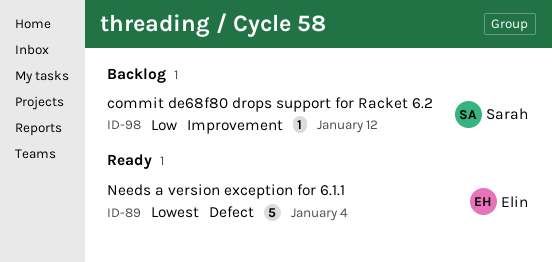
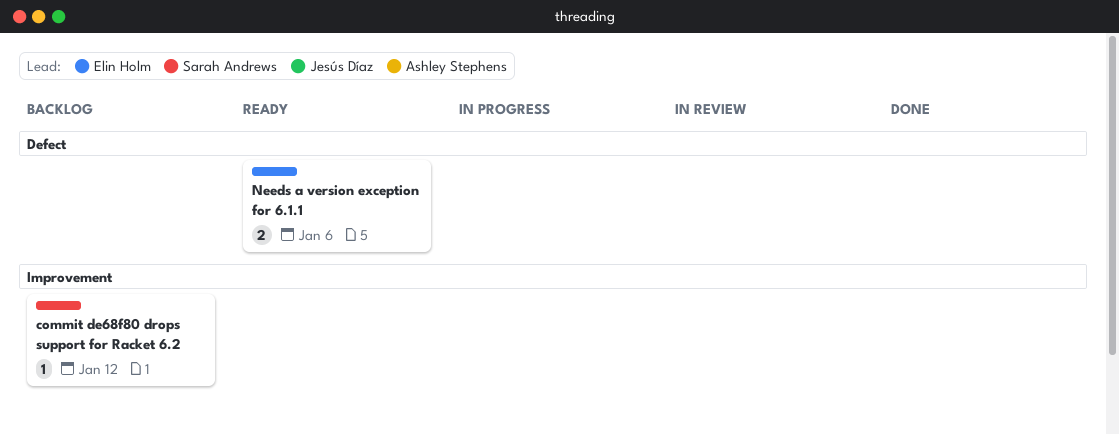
Needs a version exception for 6.1.1, estimate: 5 -> 2
Needs a version exception for 6.1.1, due: Jan 4 -> Jan 6

